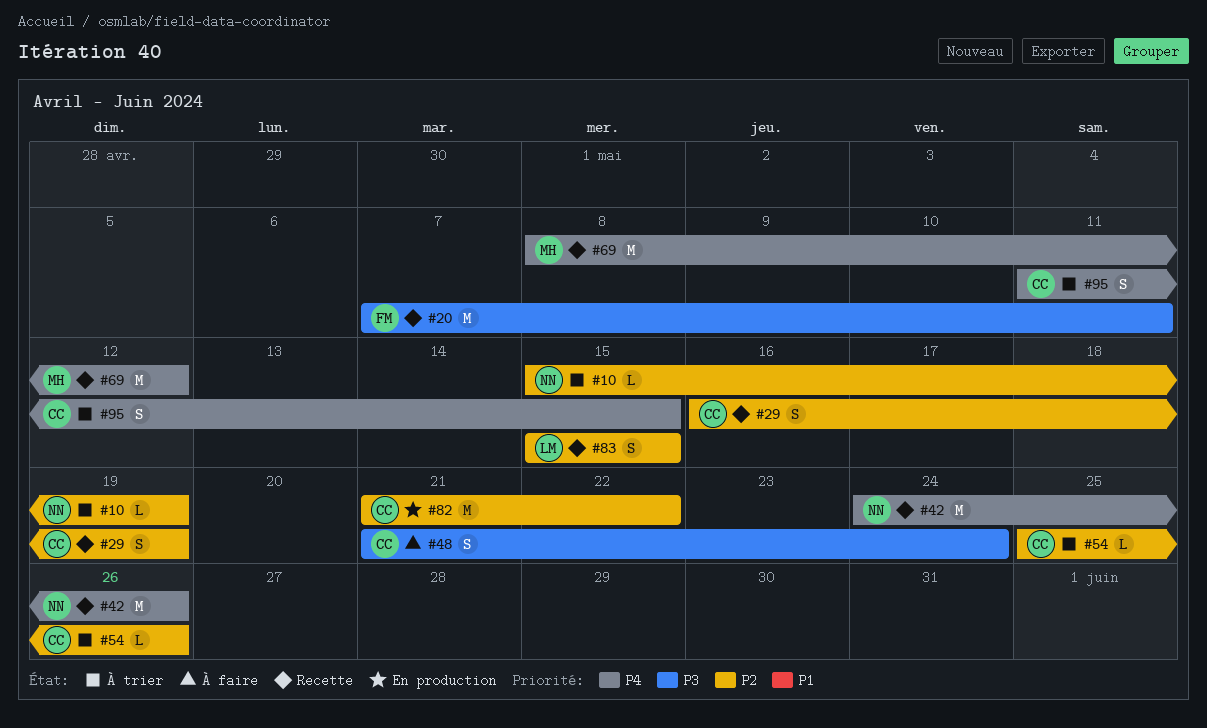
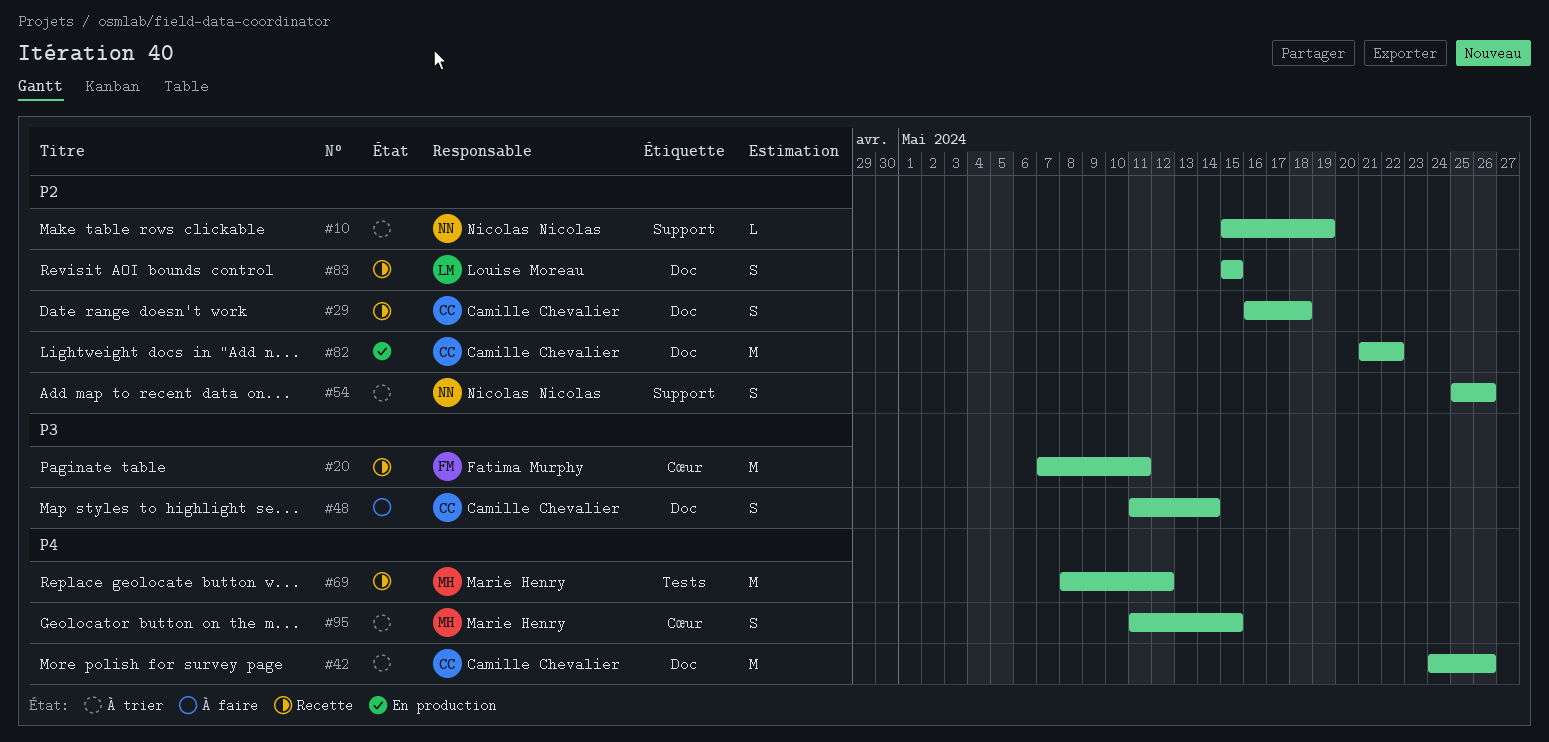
#29, due: May 19 -> May 18
#42, status: Recette -> À trier
#42, owner: Nicolas Nicolas -> Camille Chevalier
#48, start: May 21 -> May 11
#48, due: May 24 -> May 14
#54, owner: Camille Chevalier -> Nicolas Nicolas
#54, estimate: L -> S
#95, owner: Camille Chevalier -> Marie Henry

